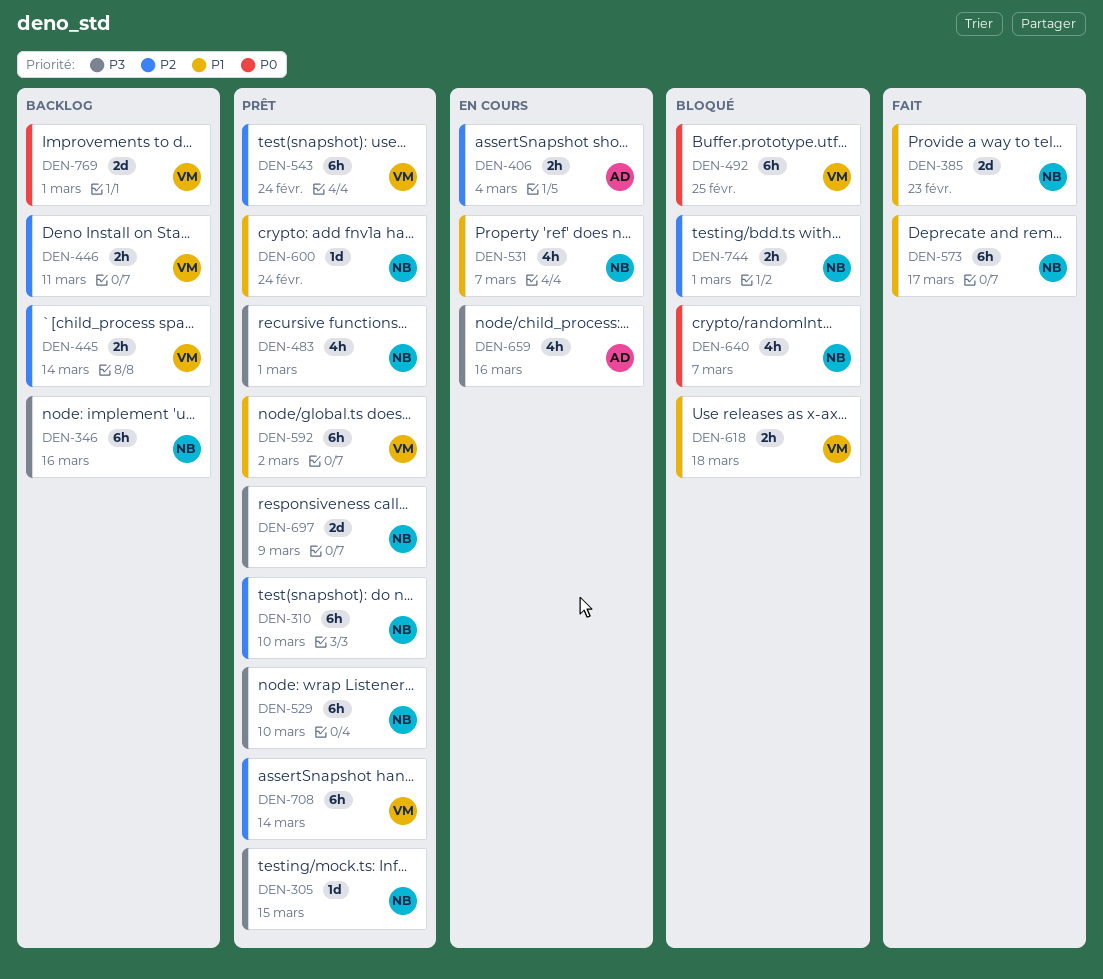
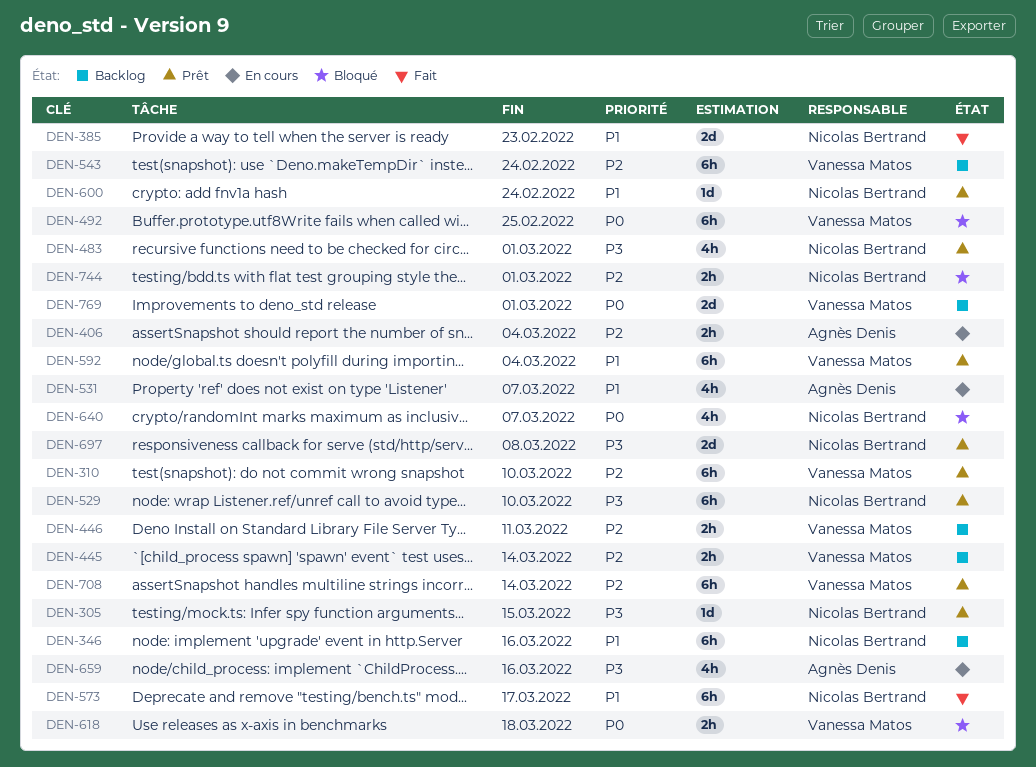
DEN-310, owner: Nicolas Bertrand -> Vanessa Matos
DEN-346, priority: P3 -> P1
DEN-531, owner: Nicolas Bertrand -> Agnès Denis
DEN-543, status: Prêt -> Backlog
DEN-592, due: Mar 2 -> Mar 4
DEN-618, priority: P1 -> P0
DEN-697, due: Mar 9 -> Mar 8

